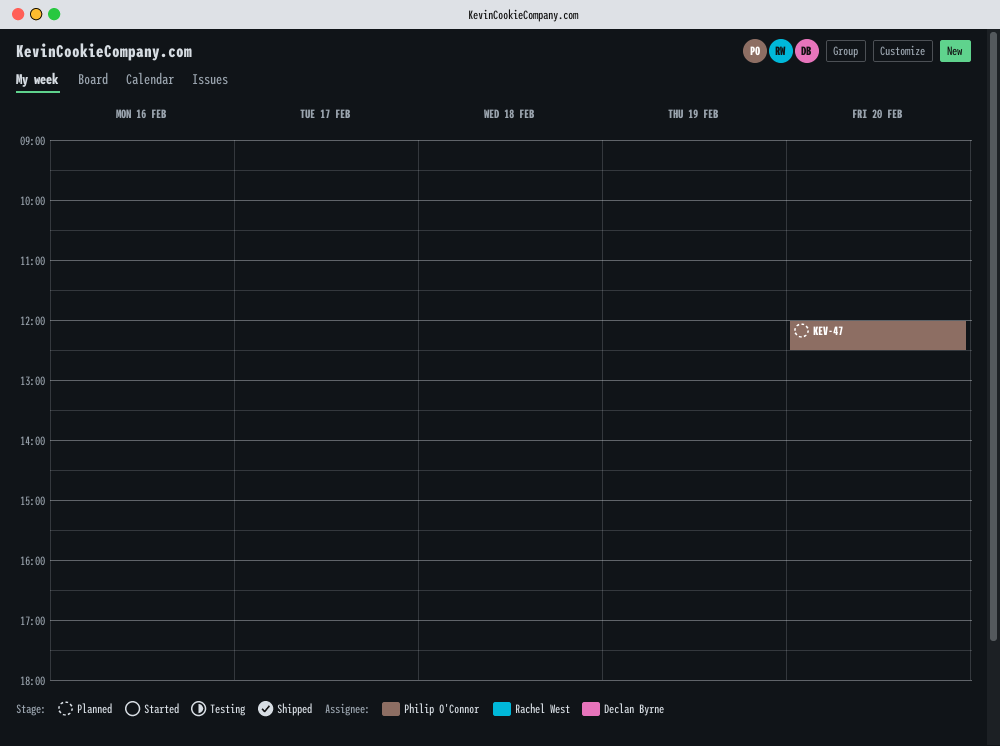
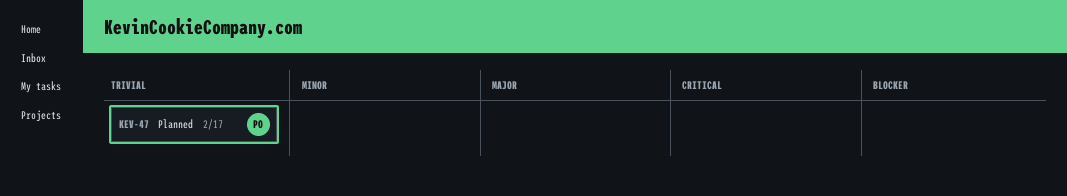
KEV-47, day: Feb 20 -> Feb 17

